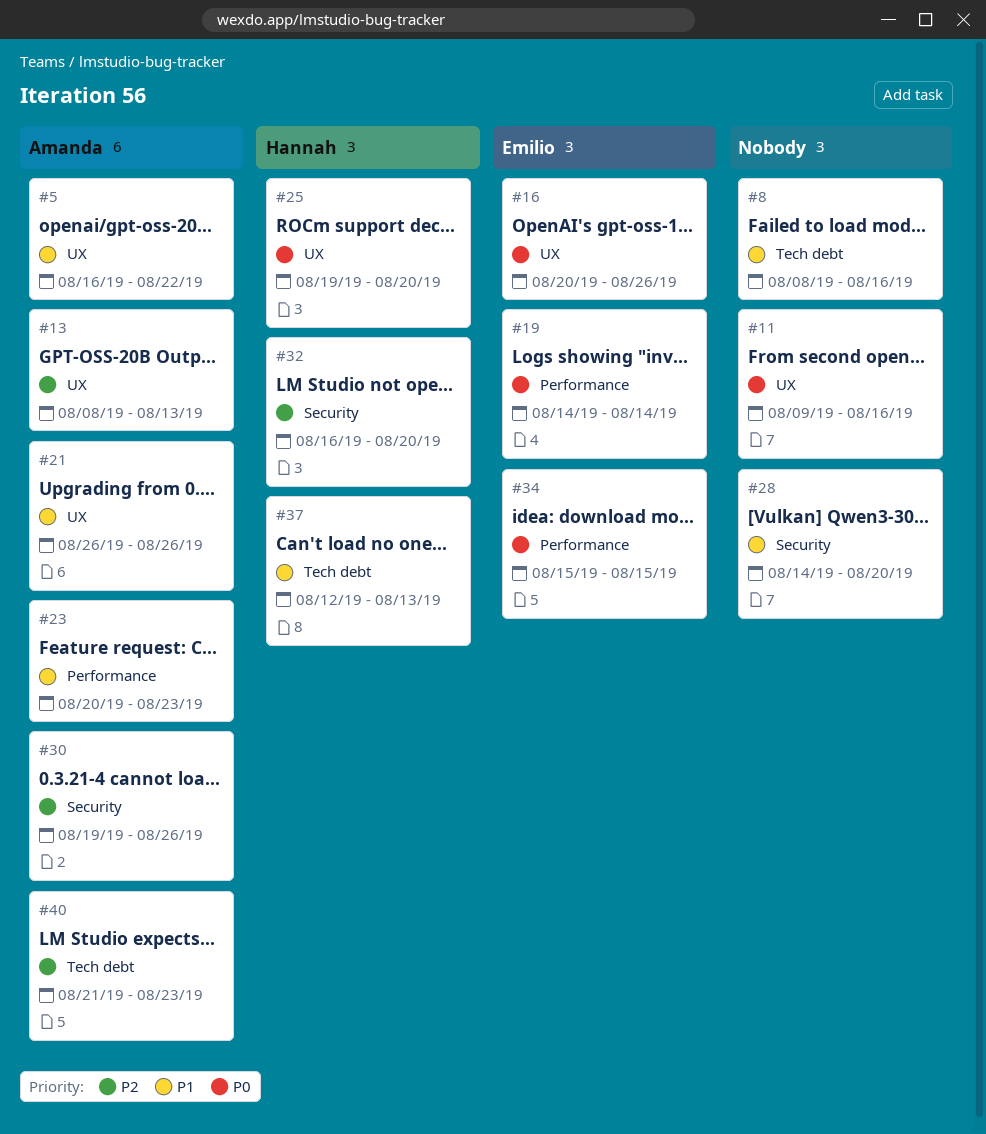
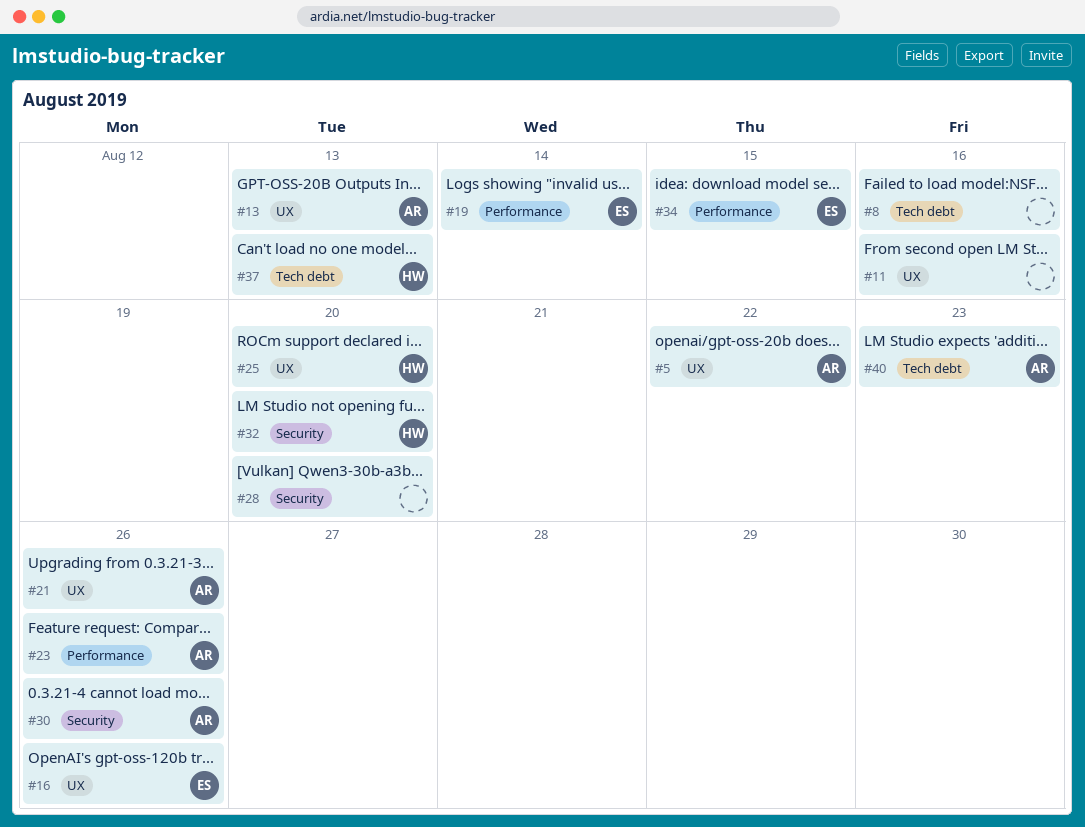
#23, due: Aug 23 -> Aug 26

